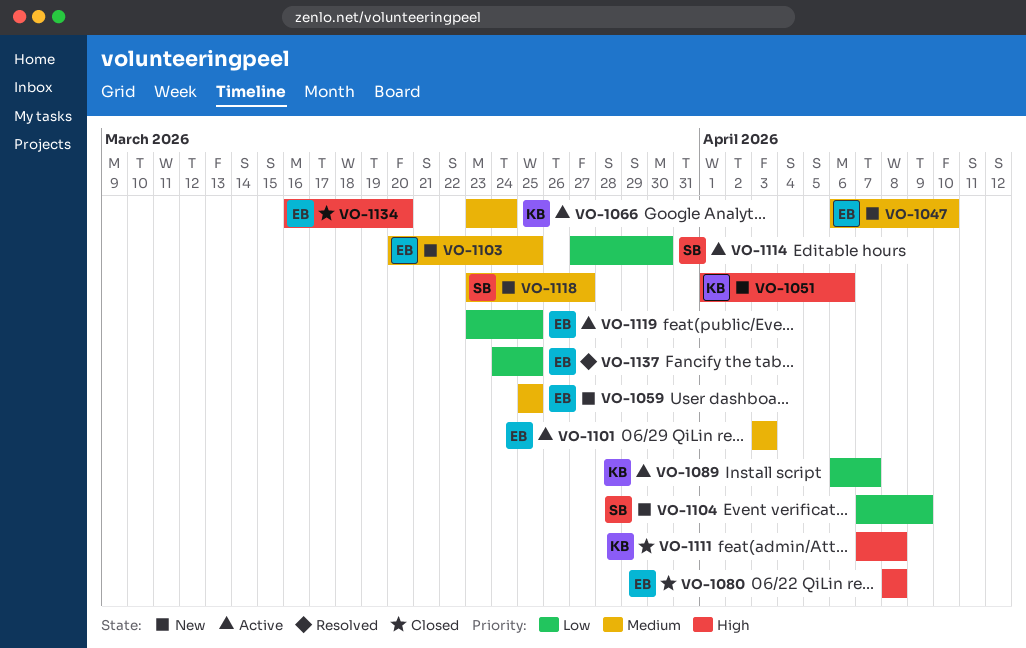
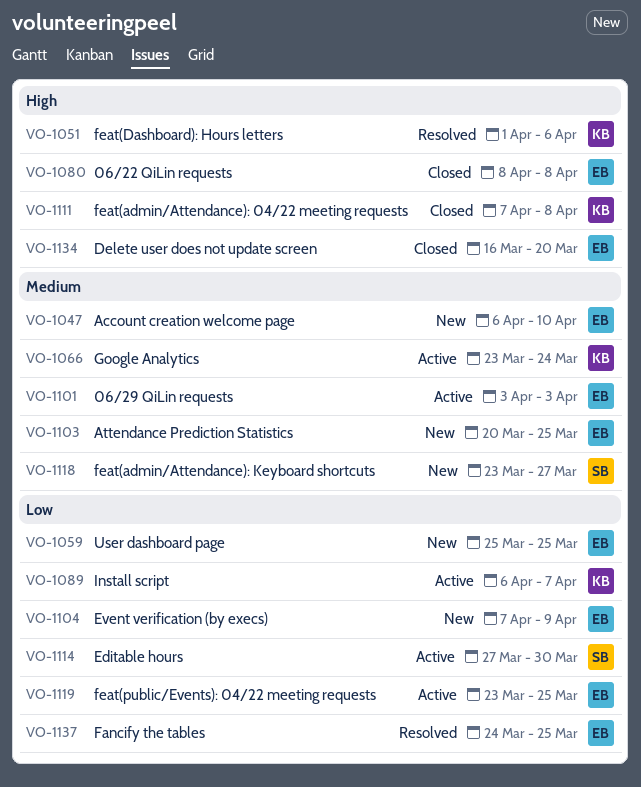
VO-1051, status: New -> Resolved
VO-1059, priority: Medium -> Low
VO-1104, owner: SB -> EB

